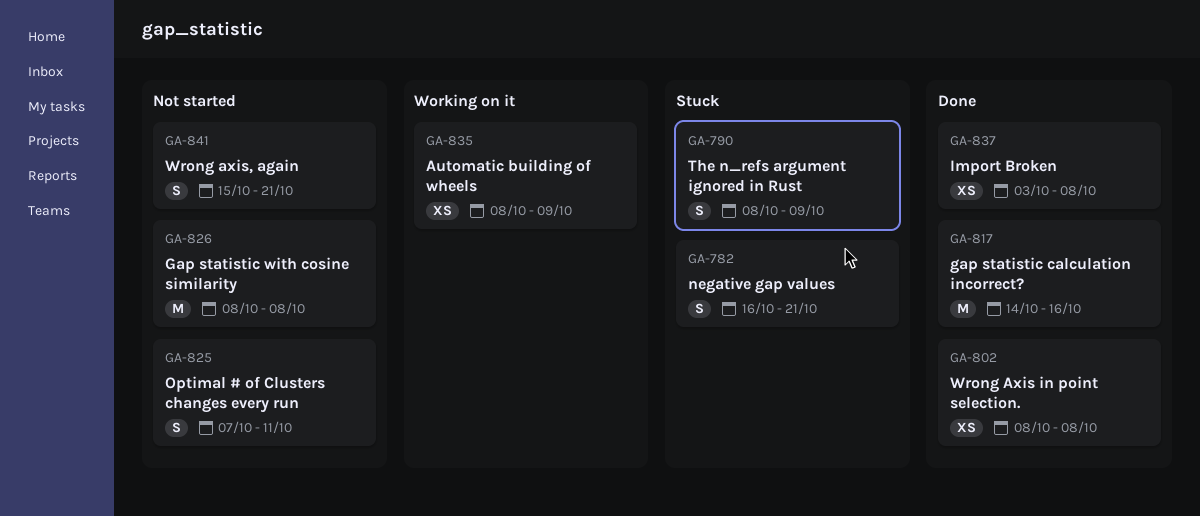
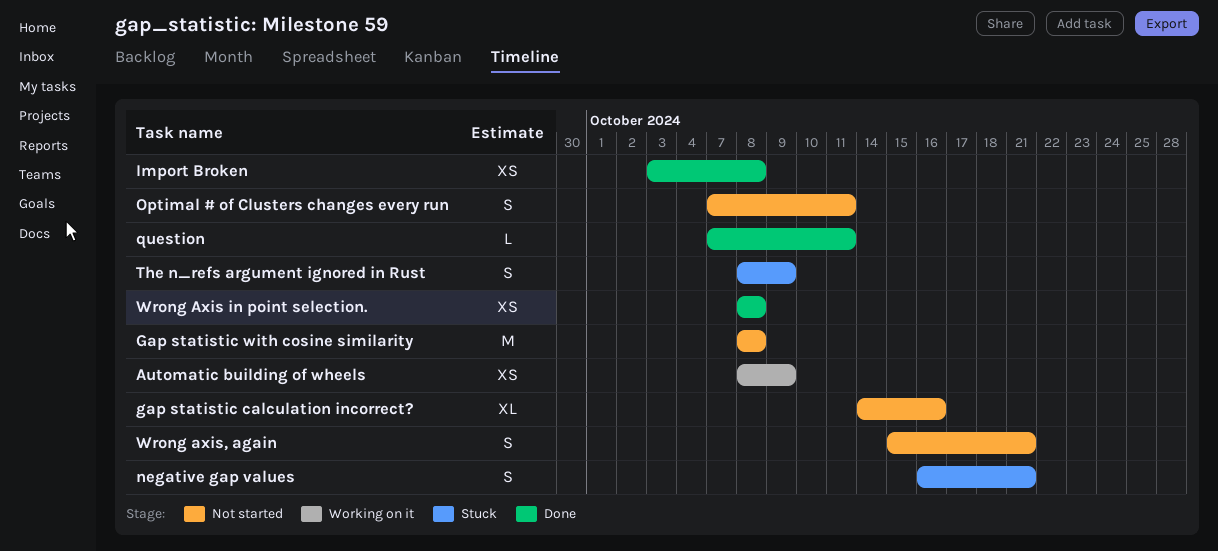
gap statistic calculation incorrect?, status: Done -> Not started
gap statistic calculation incorrect?, estimate: M -> XL
question: none -> present

